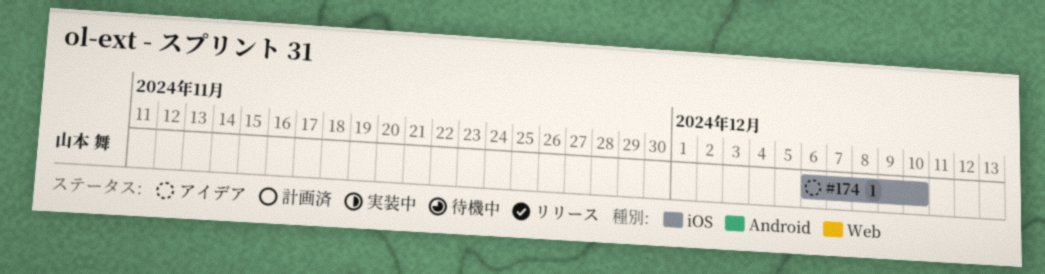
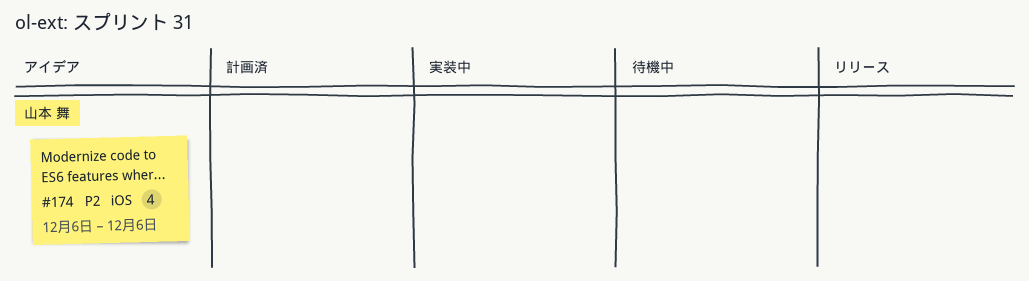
#174, estimate: 1 -> 4
#174, due: Dec 10 -> Dec 6

